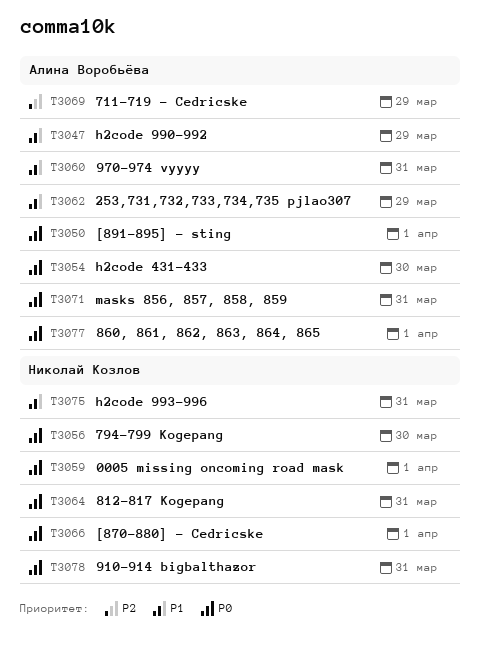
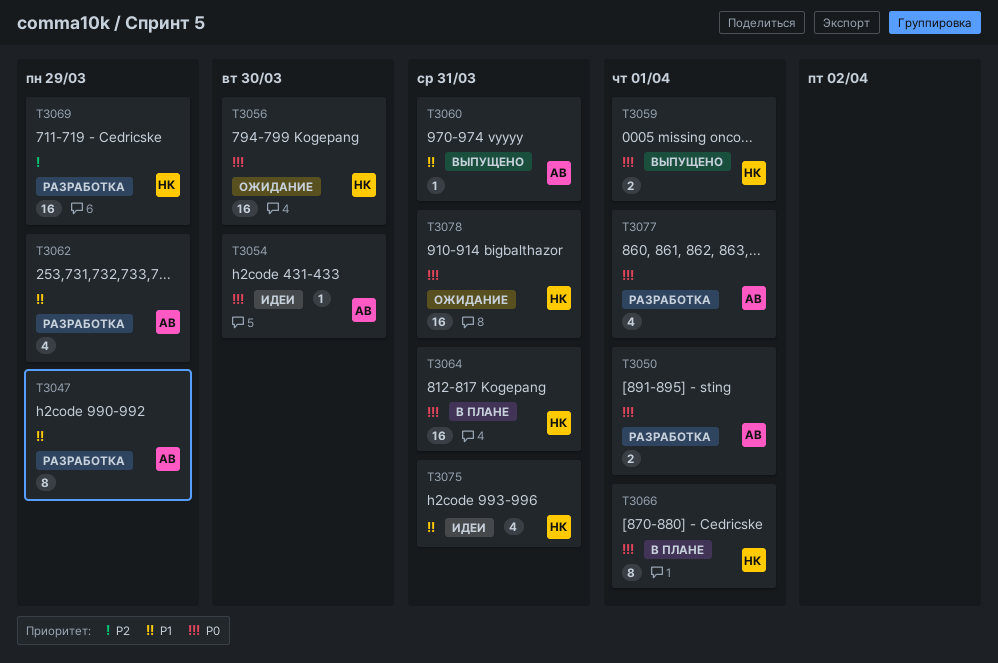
T3069, owner: Алина Воробьёва -> Николай Козлов
T3071: present -> none

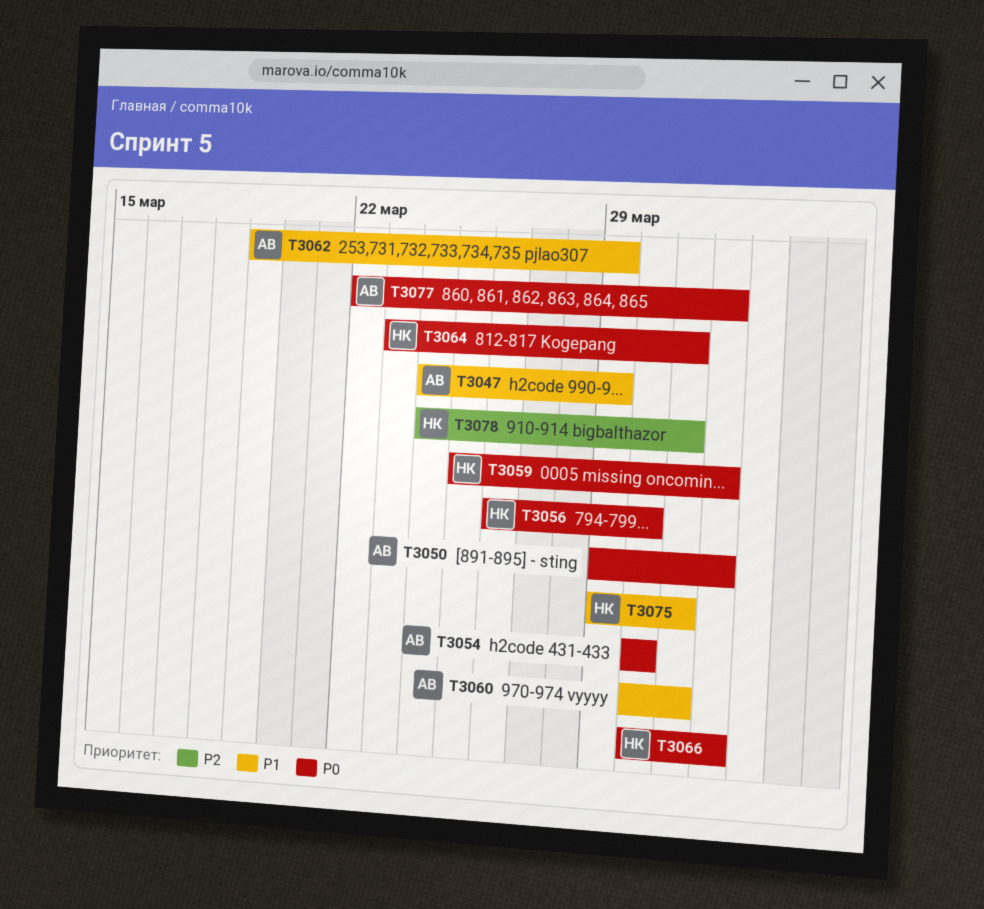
T3069: present -> none
T3078, priority: P0 -> P2

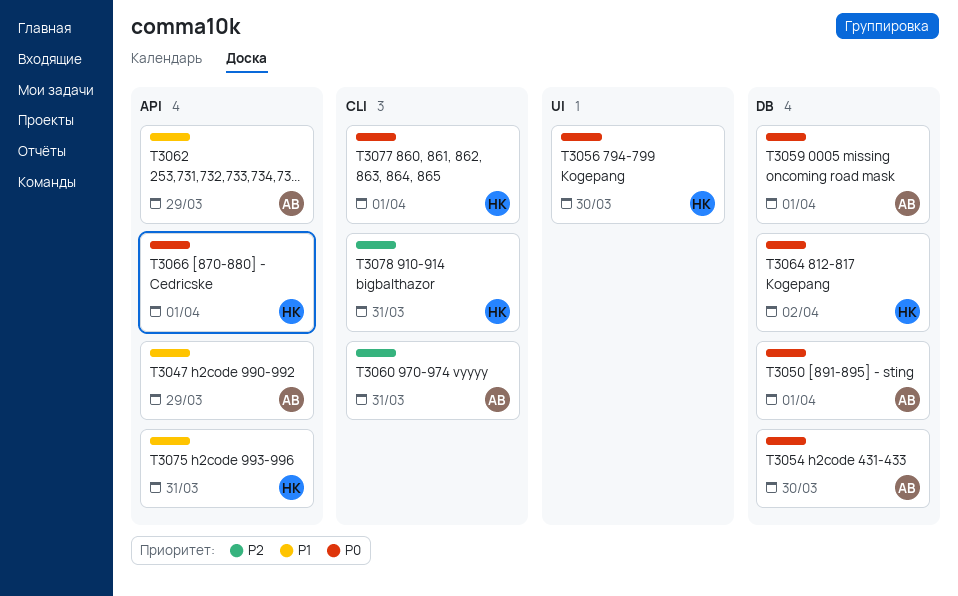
T3059, owner: НК -> АВ
T3060, priority: P1 -> P2
T3064, due: Mar 31 -> Apr 2
T3077, owner: АВ -> НК

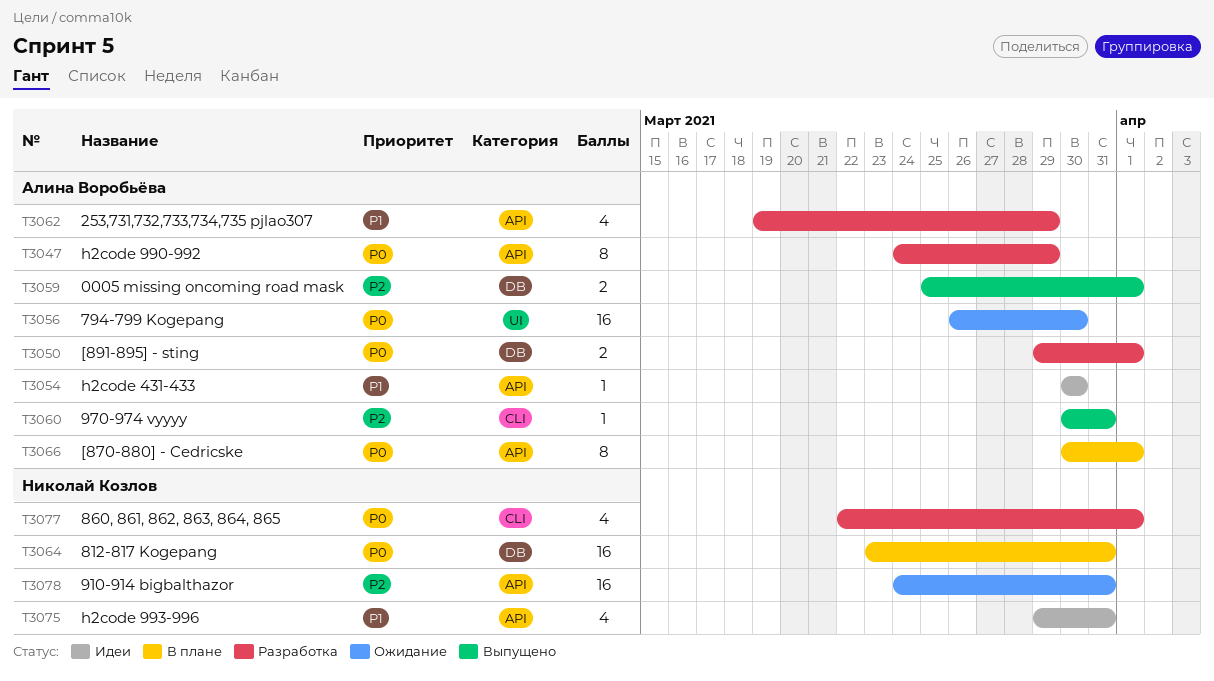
T3047, priority: P1 -> P0
T3054, priority: P0 -> P1
T3054, label: DB -> API
T3056, owner: Николай Козлов -> Алина Воробьёва
T3059, priority: P0 -> P2
T3064, due: Apr 2 -> Mar 31
T3066, owner: Николай Козлов -> Алина Воробьёва
T3078, label: CLI -> API

